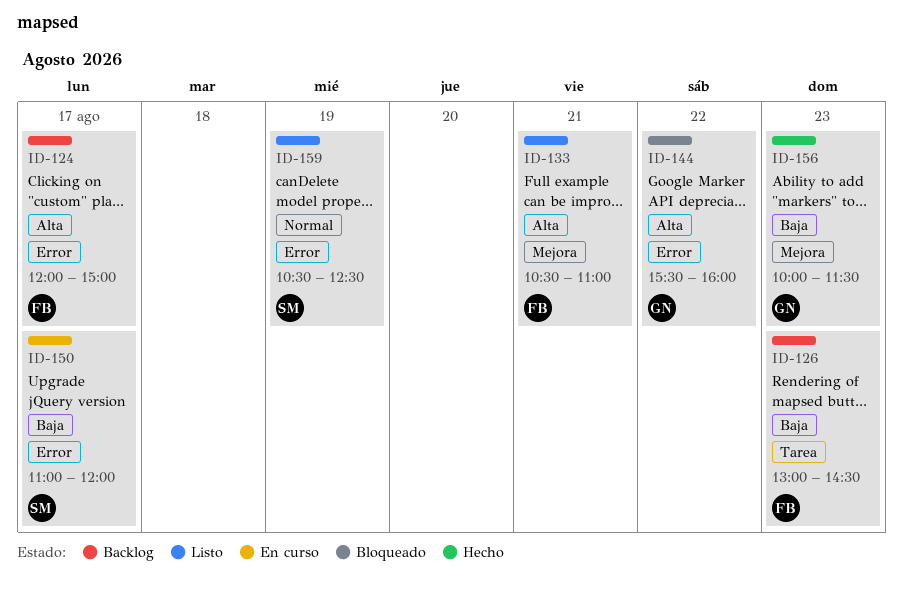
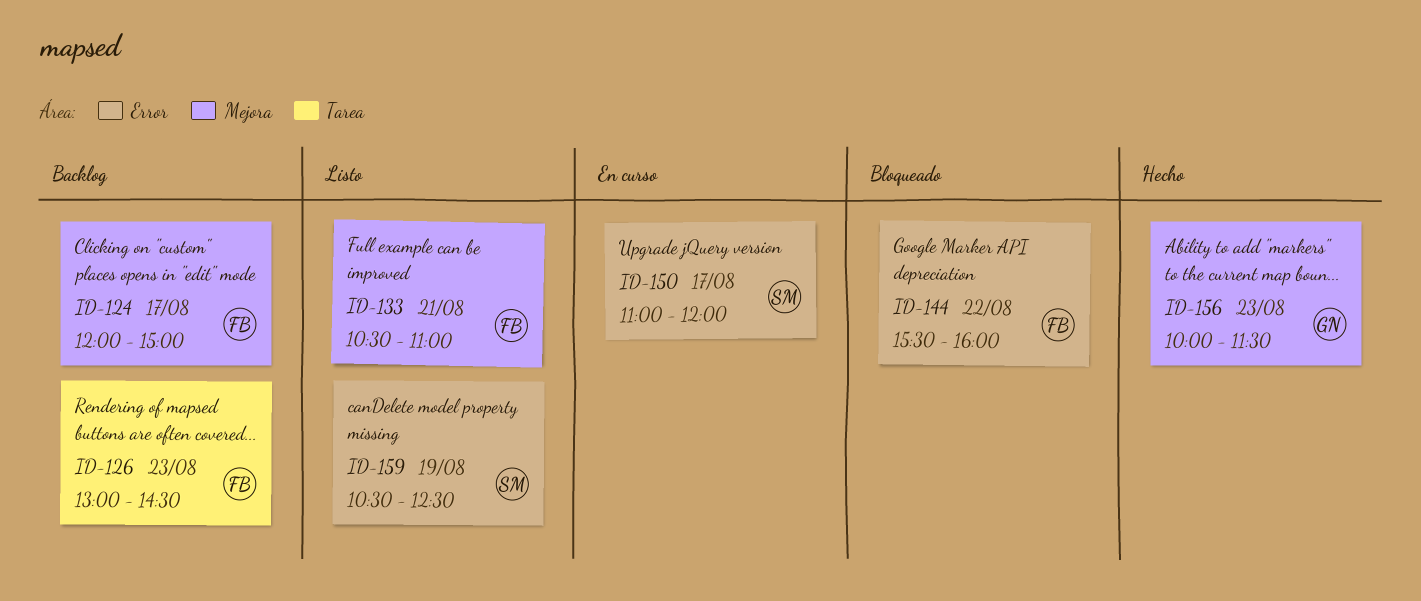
ID-124, label: Error -> Mejora
ID-144, owner: GN -> FB

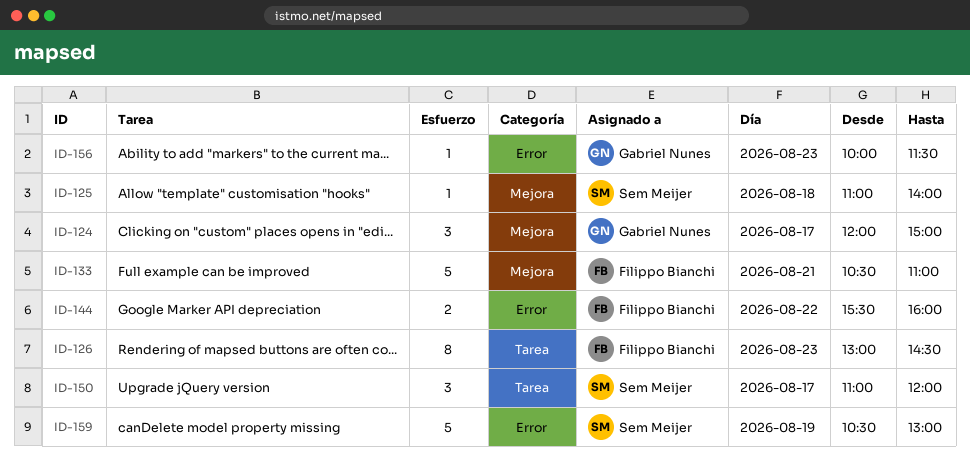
ID-124, owner: Filippo Bianchi -> Gabriel Nunes
ID-125: none -> present
ID-150, label: Error -> Tarea
ID-156, label: Mejora -> Error
ID-159, ends: 12:30 -> 13:00

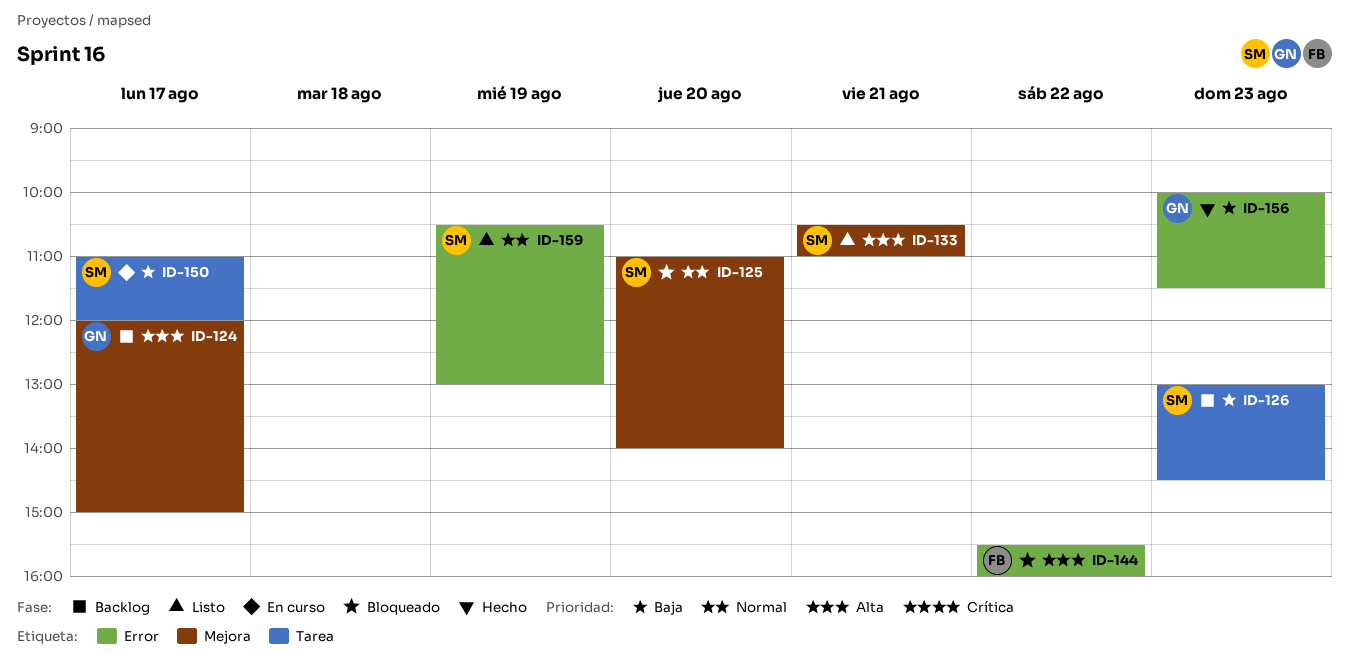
ID-125, day: Aug 18 -> Aug 20
ID-126, owner: Filippo Bianchi -> Sem Meijer
ID-133, owner: Filippo Bianchi -> Sem Meijer

